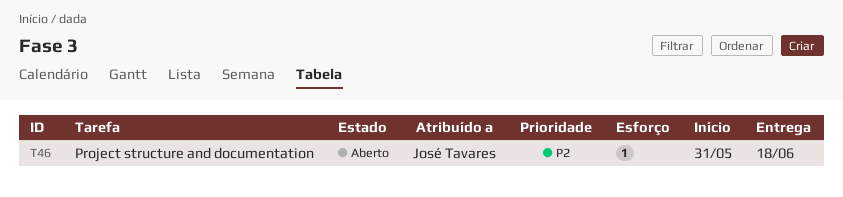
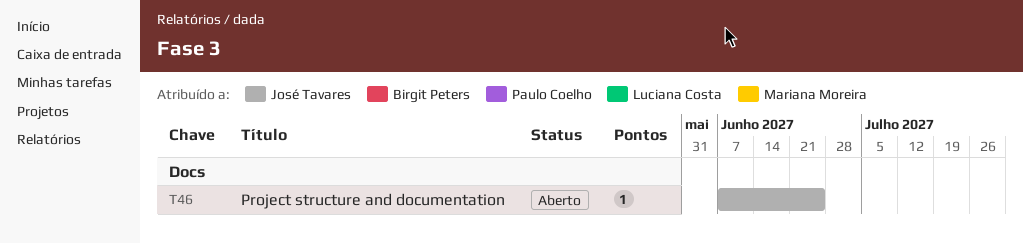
T46, start: May 31 -> Jun 7
T46, due: Jun 18 -> Jun 25

